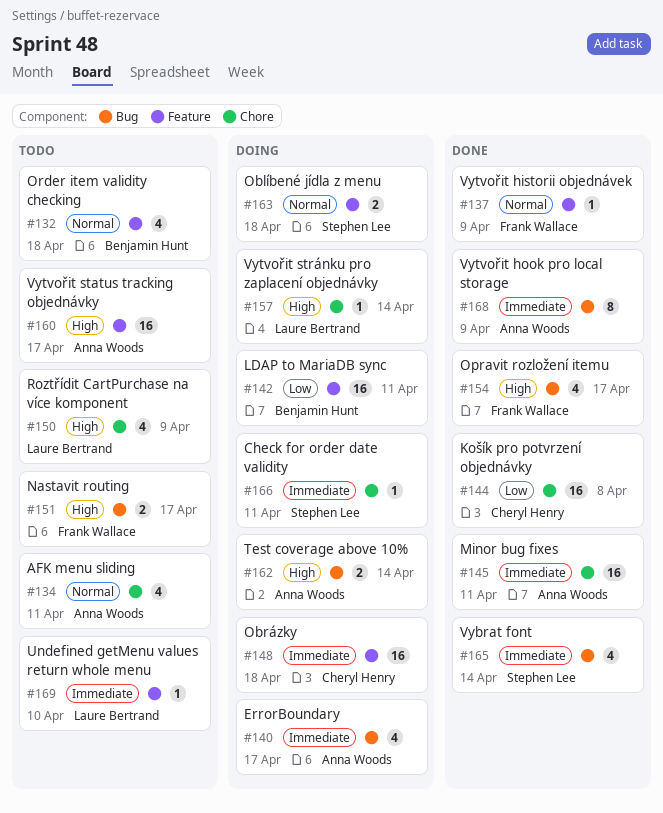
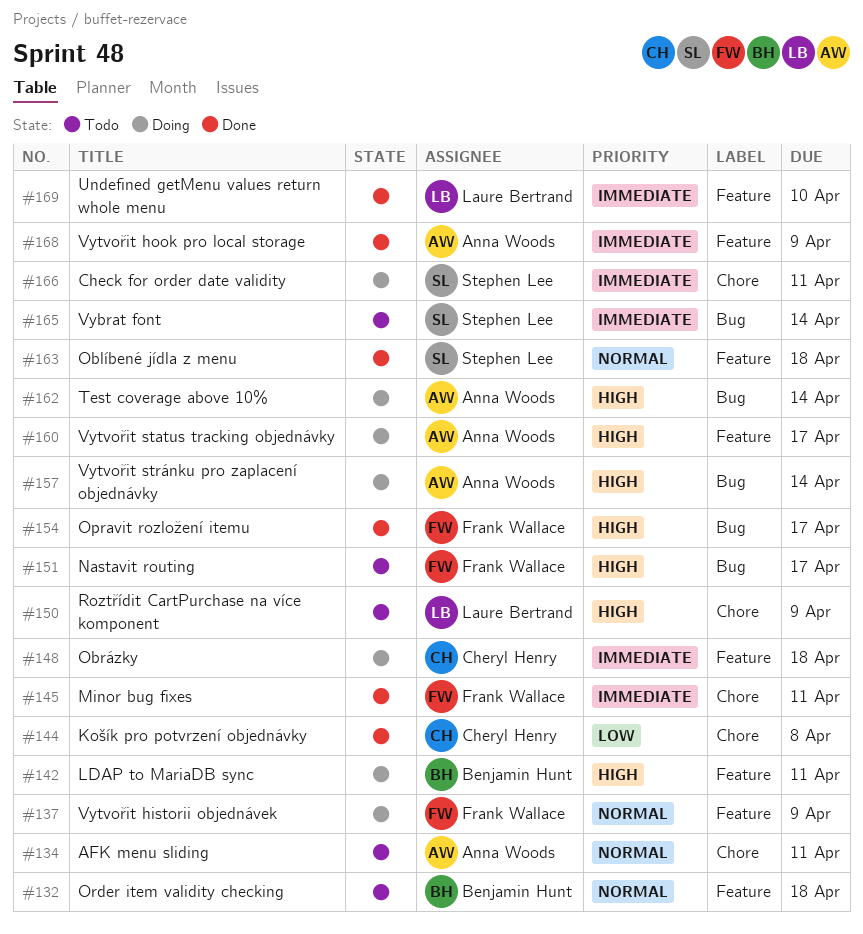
#137, status: Done -> Doing
#140: present -> none
#142, priority: Low -> High
#145, owner: Anna Woods -> Frank Wallace
#157, owner: Laure Bertrand -> Anna Woods
#157, label: Chore -> Bug
#160, status: Todo -> Doing
#163, status: Doing -> Done
#165, status: Done -> Todo
#168, label: Bug -> Feature
#169, status: Todo -> Done

